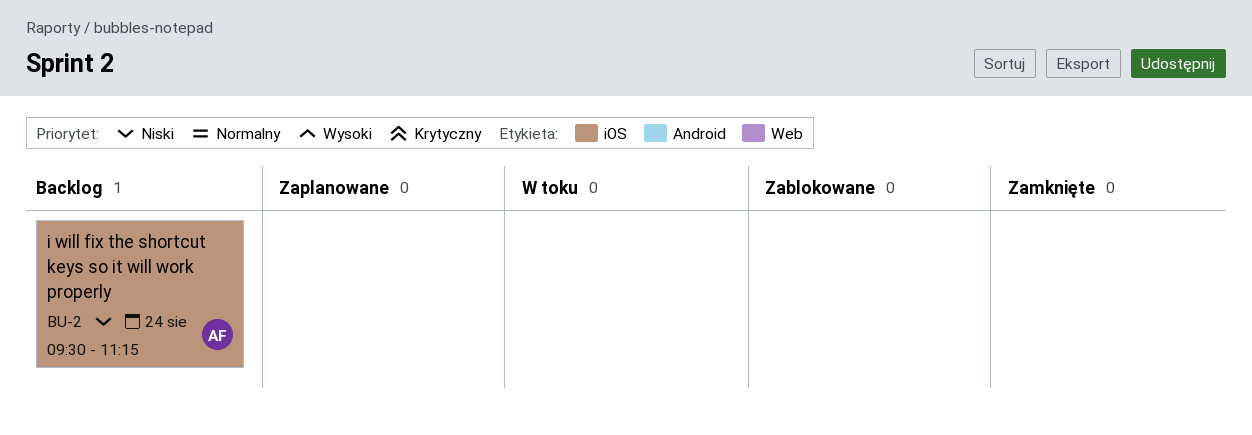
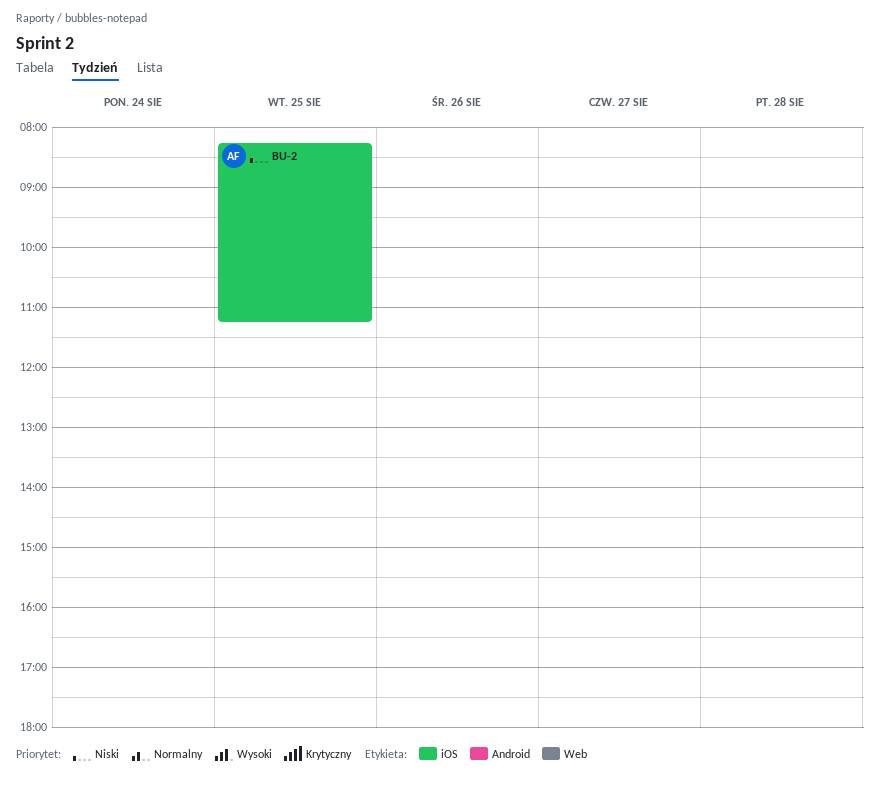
BU-2, day: Aug 24 -> Aug 25
BU-2, begins: 09:30 -> 08:15

